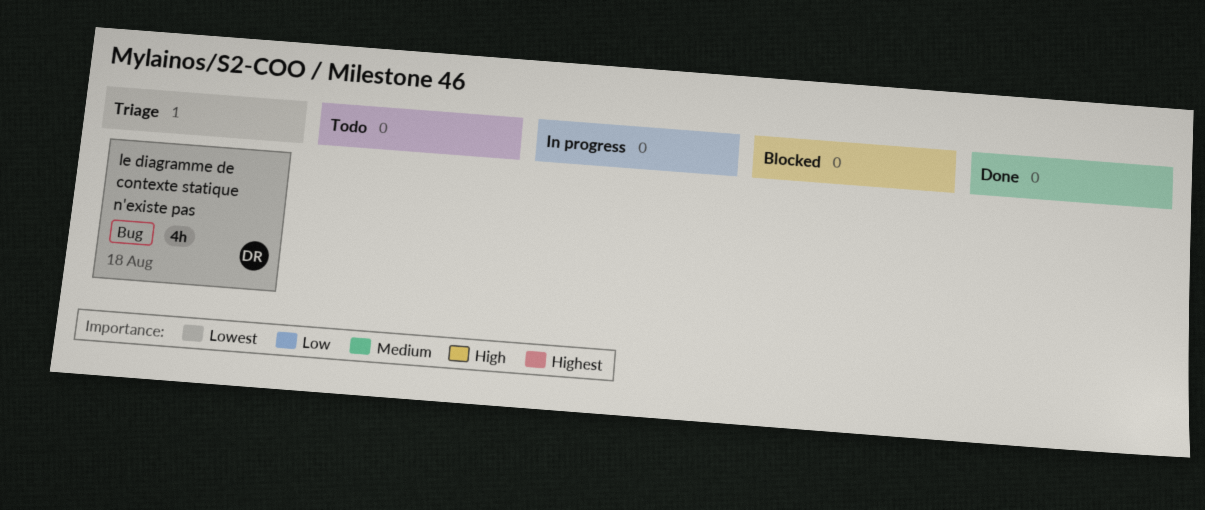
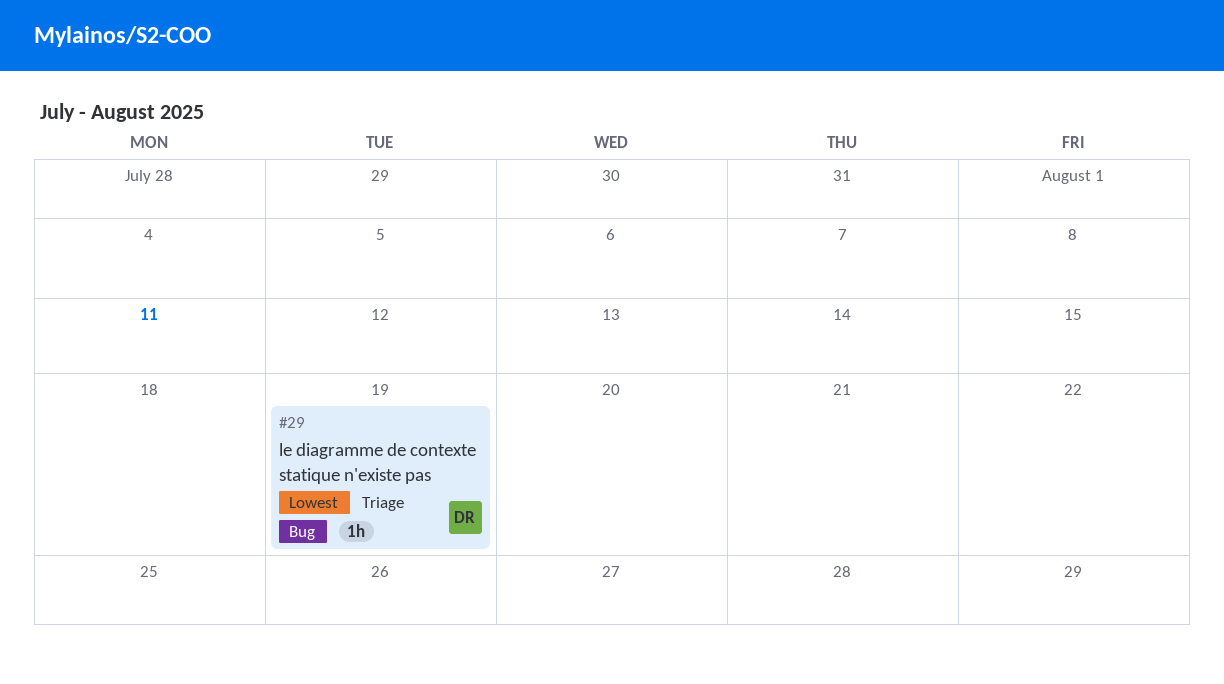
le diagramme de contexte statique n'existe pas, estimate: 4h -> 1h
le diagramme de contexte statique n'existe pas, due: Aug 18 -> Aug 19

